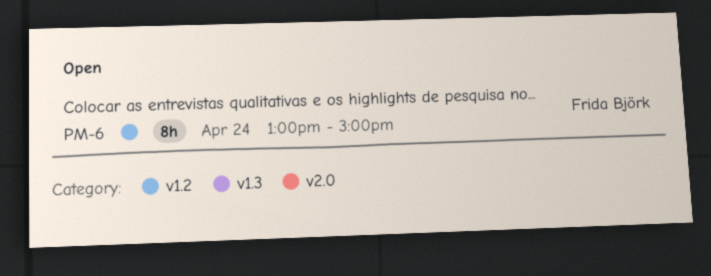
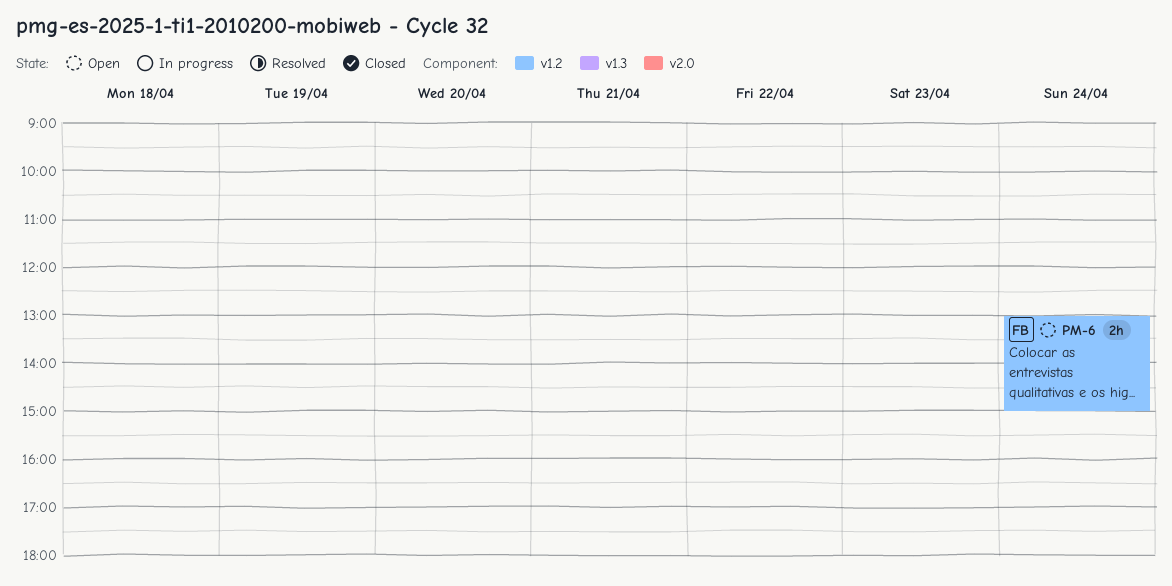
PM-6, estimate: 8h -> 2h

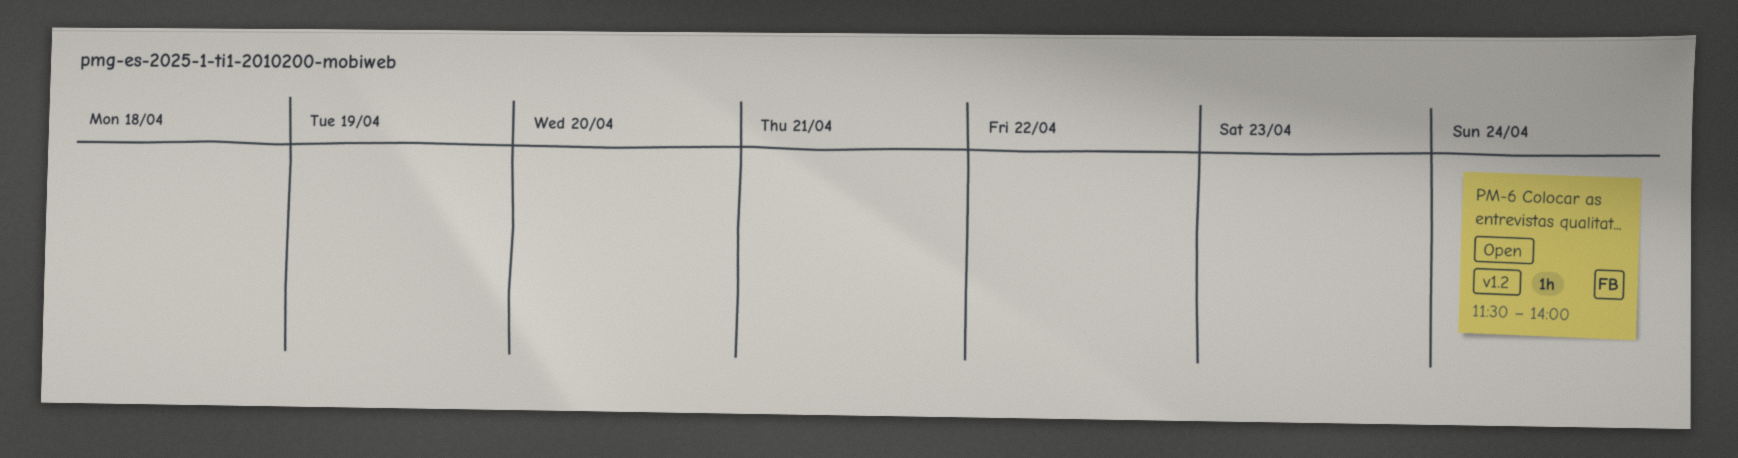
PM-6, estimate: 2h -> 1h
PM-6, begins: 13:00 -> 11:30
PM-6, ends: 15:00 -> 14:00

